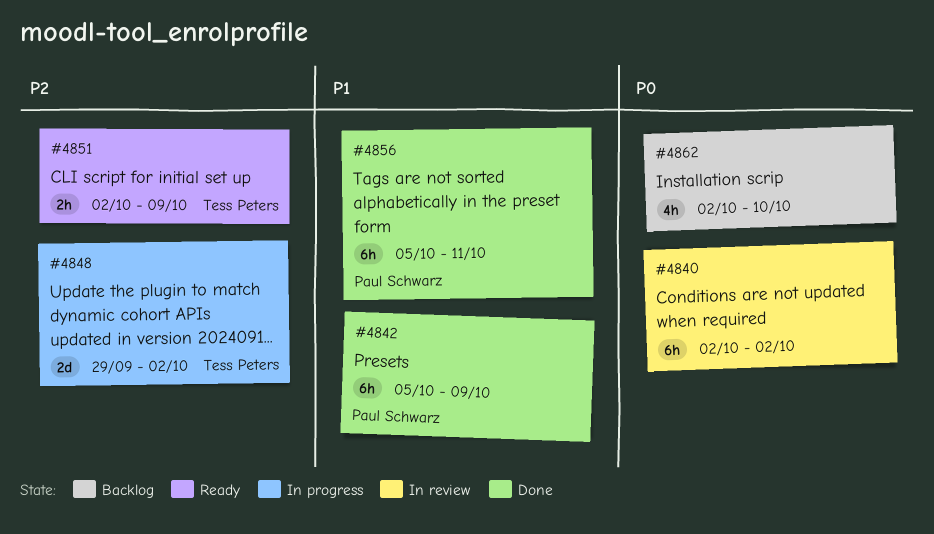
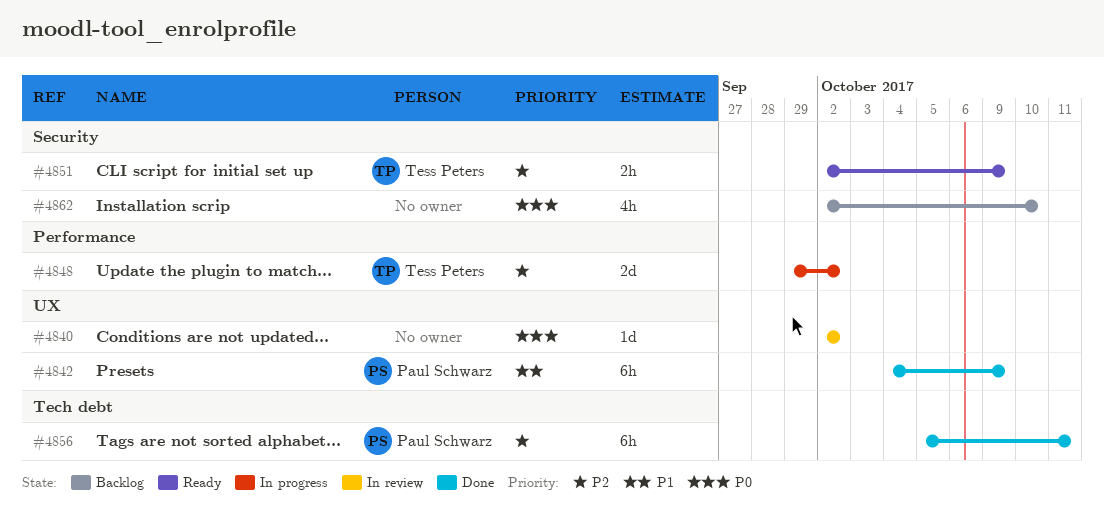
#4840, estimate: 6h -> 1d
#4842, start: Oct 5 -> Oct 4
#4856, priority: P1 -> P2

